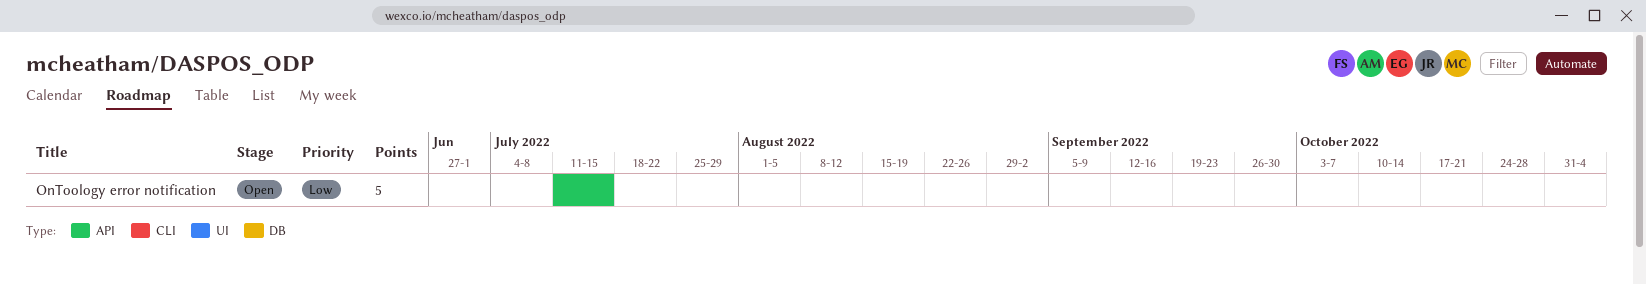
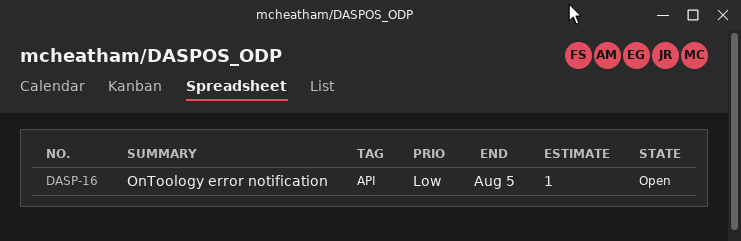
OnToology error notification, estimate: 5 -> 1
OnToology error notification, due: Jul 15 -> Aug 5

